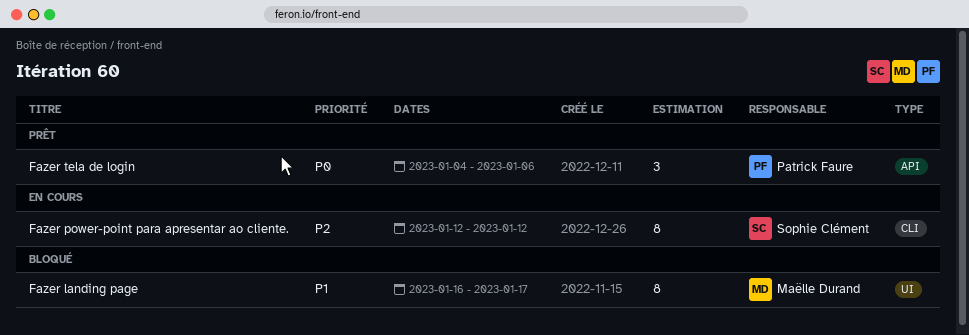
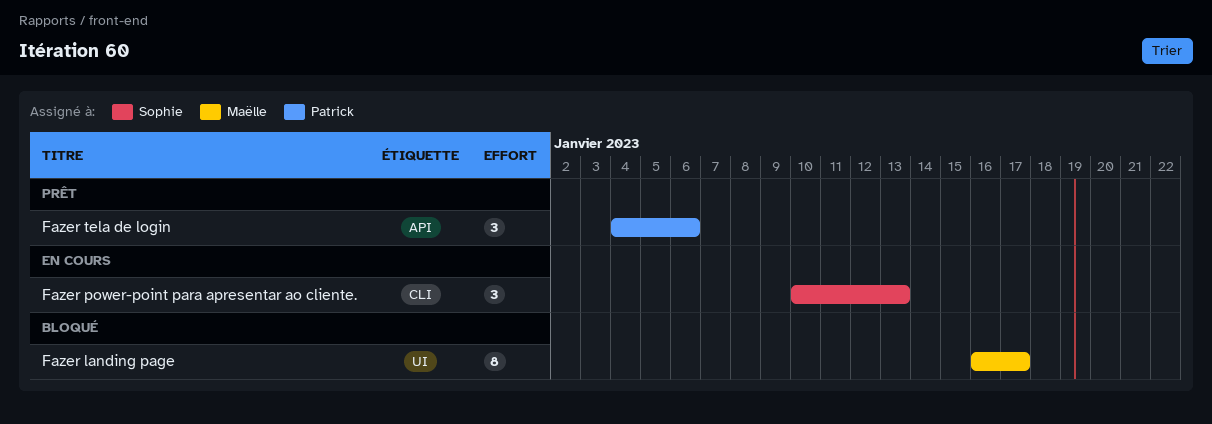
Fazer power-point para apresentar ao cliente., estimate: 8 -> 3
Fazer power-point para apresentar ao cliente., start: Jan 12 -> Jan 10
Fazer power-point para apresentar ao cliente., due: Jan 12 -> Jan 13

